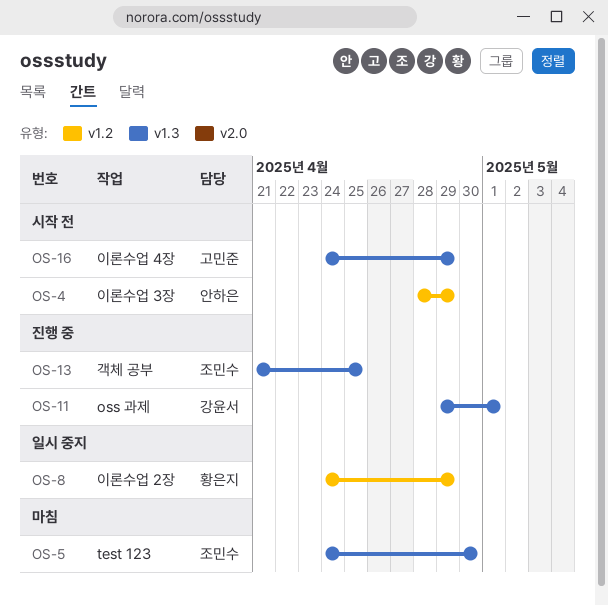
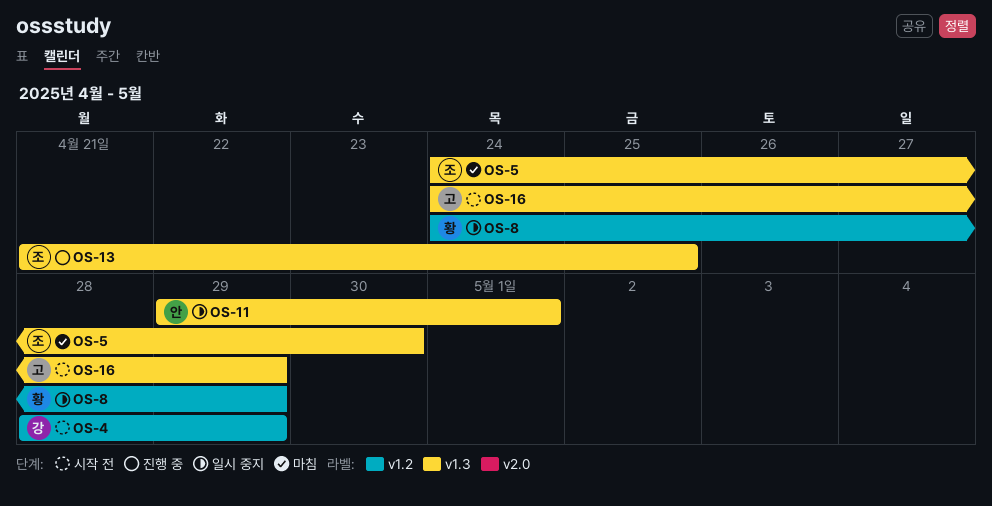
OS-4, owner: 안하은 -> 강윤서
OS-11, status: 진행 중 -> 일시 중지
OS-11, owner: 강윤서 -> 안하은

